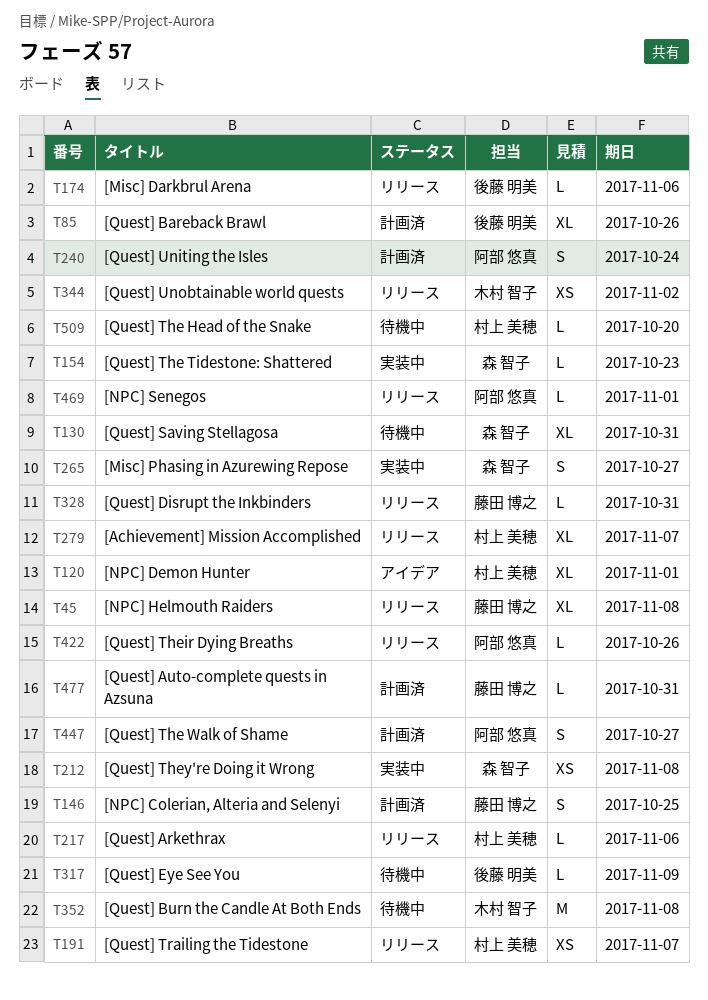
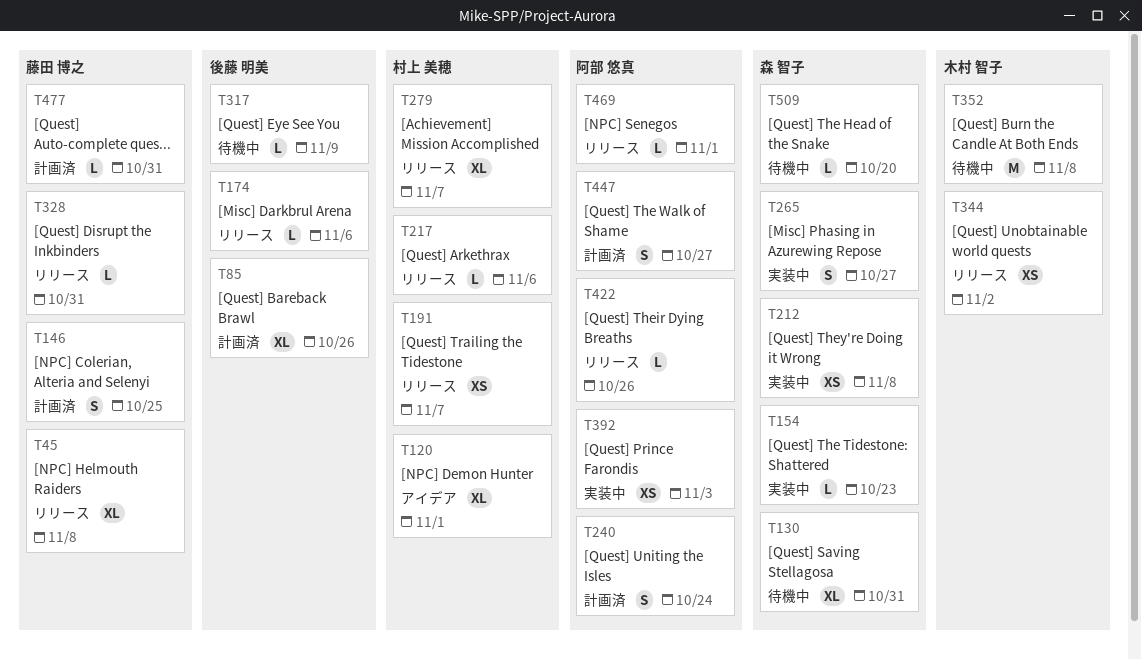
T392: none -> present
T509, owner: 村上 美穂 -> 森 智子

